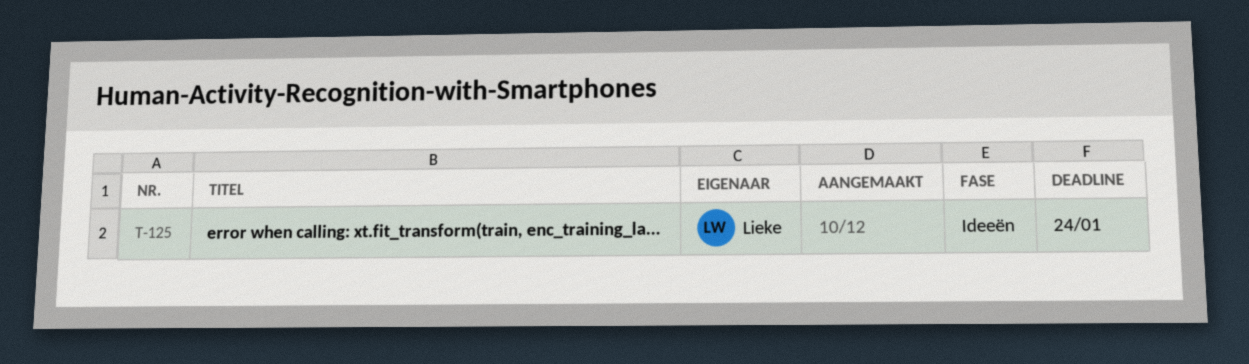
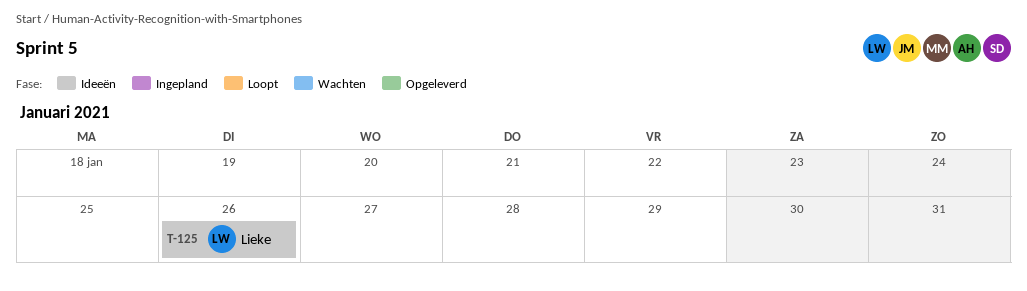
T-125, due: Jan 24 -> Jan 26

